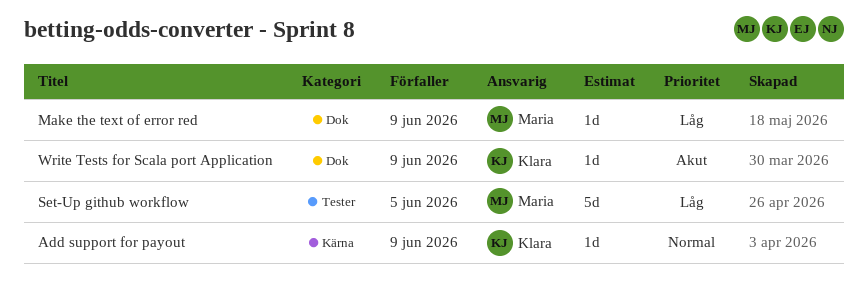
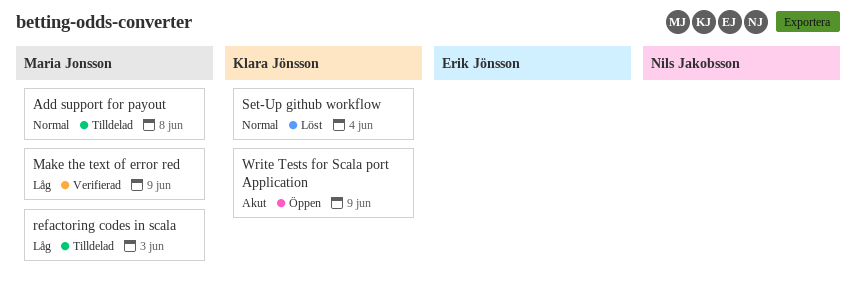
Add support for payout, owner: Klara Jönsson -> Maria Jonsson
Add support for payout, due: Jun 9 -> Jun 8
refactoring codes in scala: none -> present
Set-Up github workflow, owner: Maria Jonsson -> Klara Jönsson
Set-Up github workflow, priority: Låg -> Normal
Set-Up github workflow, due: Jun 5 -> Jun 4

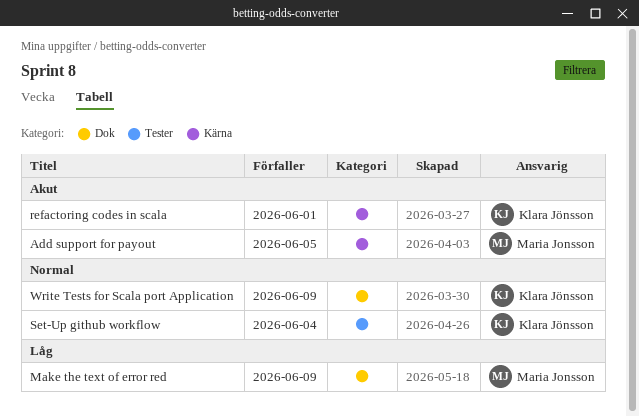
Add support for payout, priority: Normal -> Akut
Add support for payout, due: Jun 8 -> Jun 5
refactoring codes in scala, owner: Maria Jonsson -> Klara Jönsson
refactoring codes in scala, priority: Låg -> Akut
refactoring codes in scala, due: Jun 3 -> Jun 1
Write Tests for Scala port Application, priority: Akut -> Normal

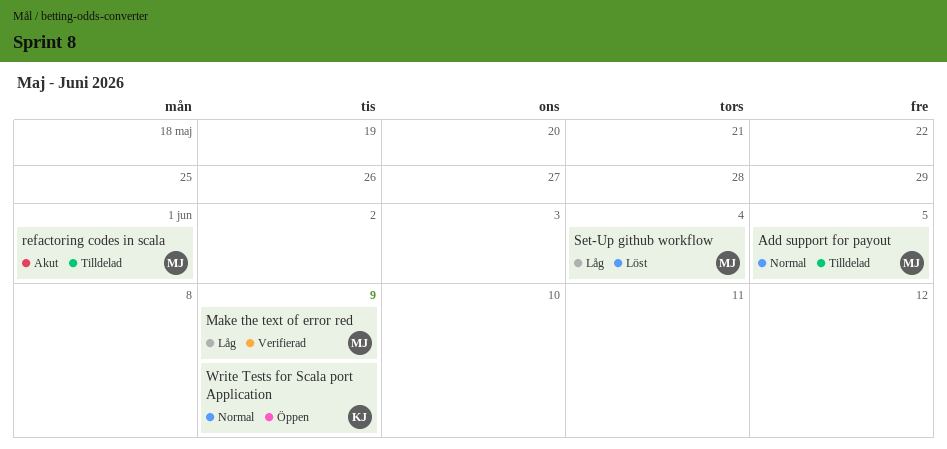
Add support for payout, priority: Akut -> Normal
refactoring codes in scala, owner: Klara Jönsson -> Maria Jonsson
Set-Up github workflow, owner: Klara Jönsson -> Maria Jonsson
Set-Up github workflow, priority: Normal -> Låg

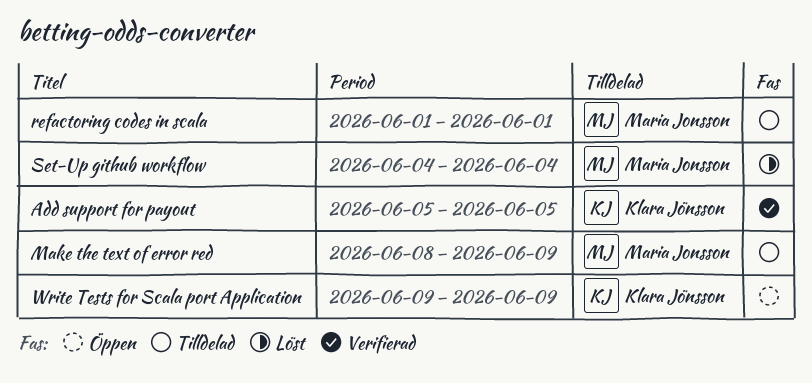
Add support for payout, status: Tilldelad -> Verifierad
Add support for payout, owner: Maria Jonsson -> Klara Jönsson
Make the text of error red, status: Verifierad -> Tilldelad

